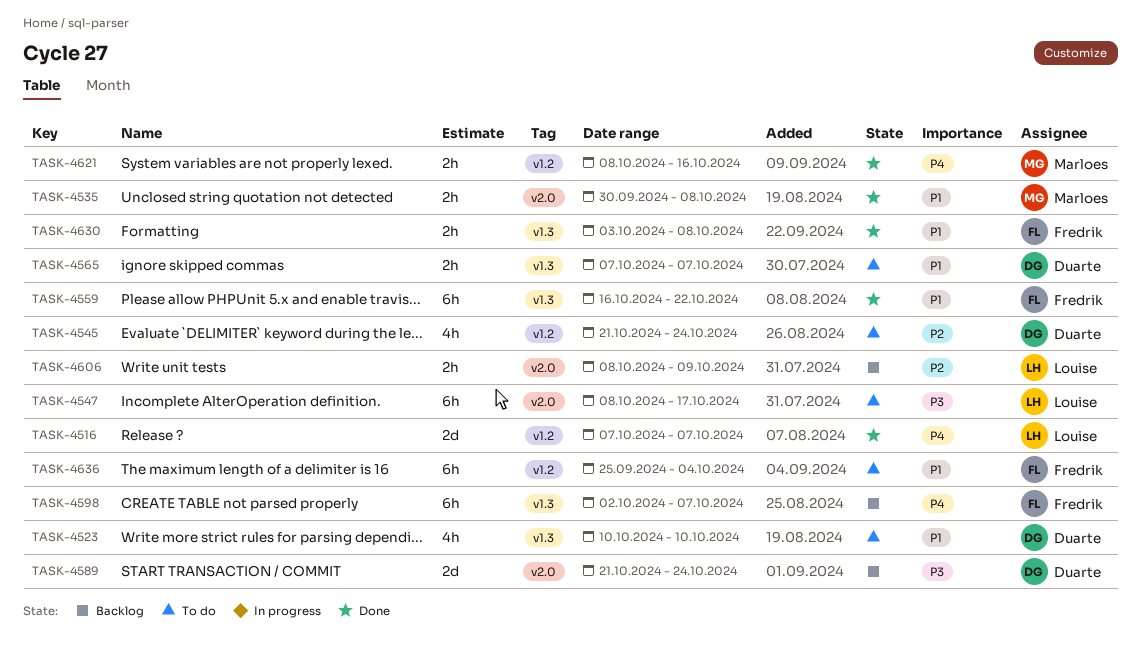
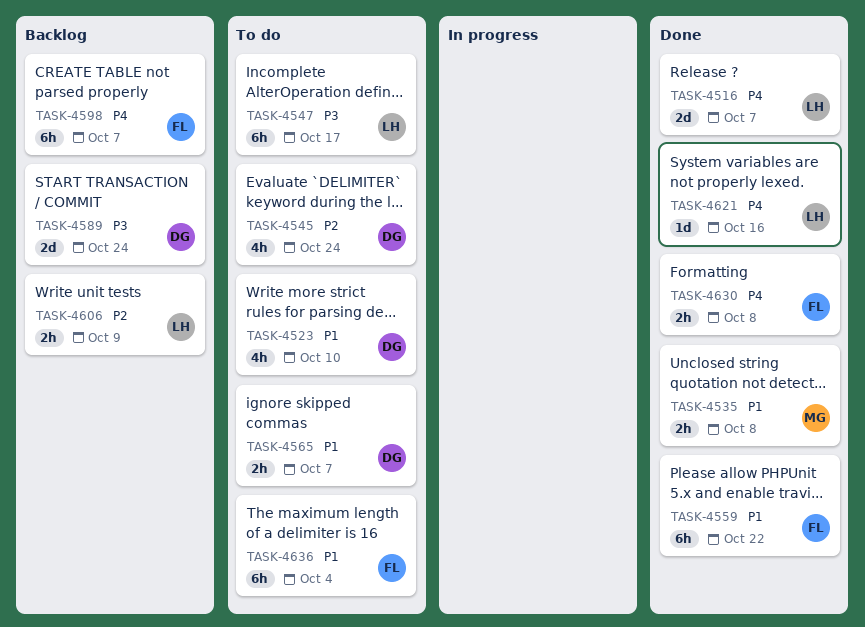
TASK-4621, owner: Marloes -> Louise
TASK-4621, estimate: 2h -> 1d
TASK-4630, priority: P1 -> P4

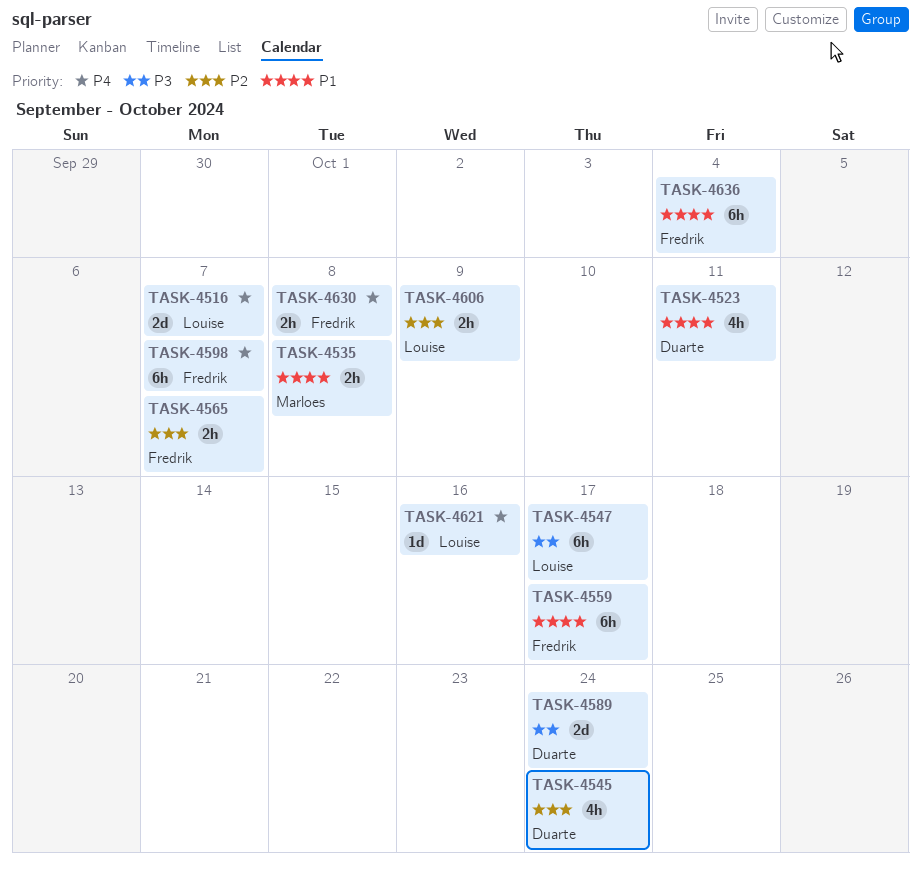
TASK-4523, due: Oct 10 -> Oct 11
TASK-4559, due: Oct 22 -> Oct 17
TASK-4565, owner: Duarte -> Fredrik
TASK-4565, priority: P1 -> P2

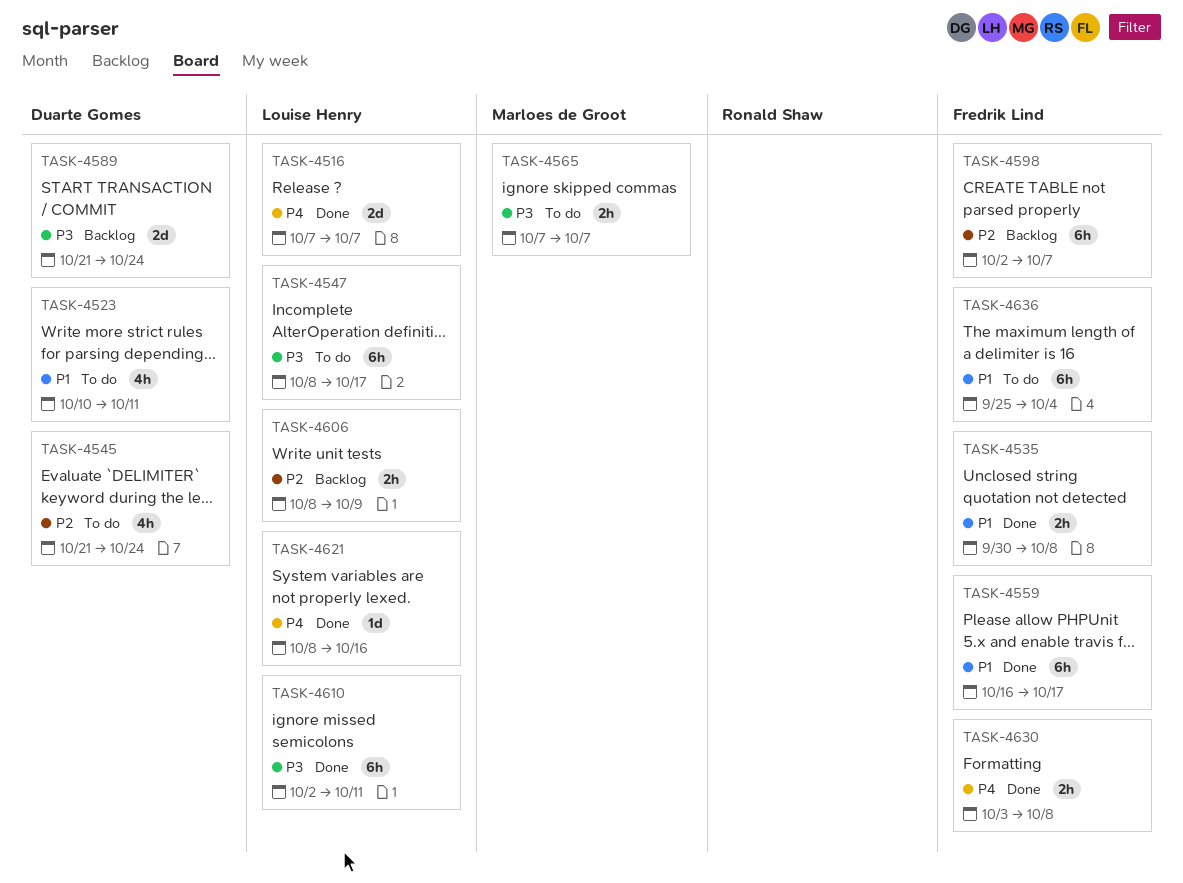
TASK-4535, owner: Marloes de Groot -> Fredrik Lind
TASK-4565, owner: Fredrik Lind -> Marloes de Groot
TASK-4565, priority: P2 -> P3
TASK-4598, priority: P4 -> P2
TASK-4610: none -> present

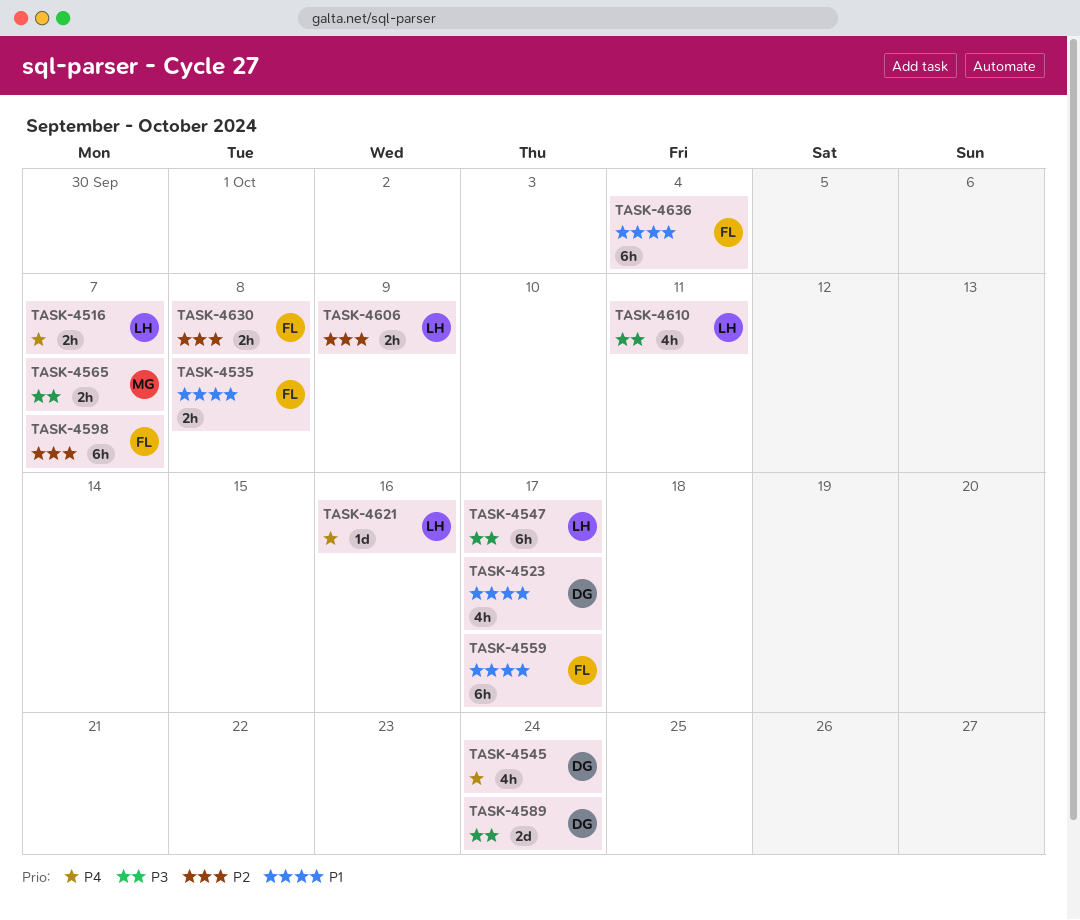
TASK-4516, estimate: 2d -> 2h
TASK-4523, due: Oct 11 -> Oct 17
TASK-4545, priority: P2 -> P4
TASK-4610, estimate: 6h -> 4h
TASK-4630, priority: P4 -> P2

